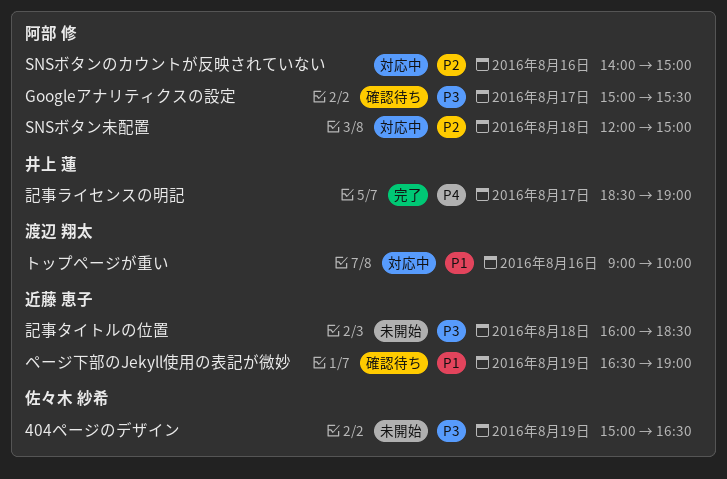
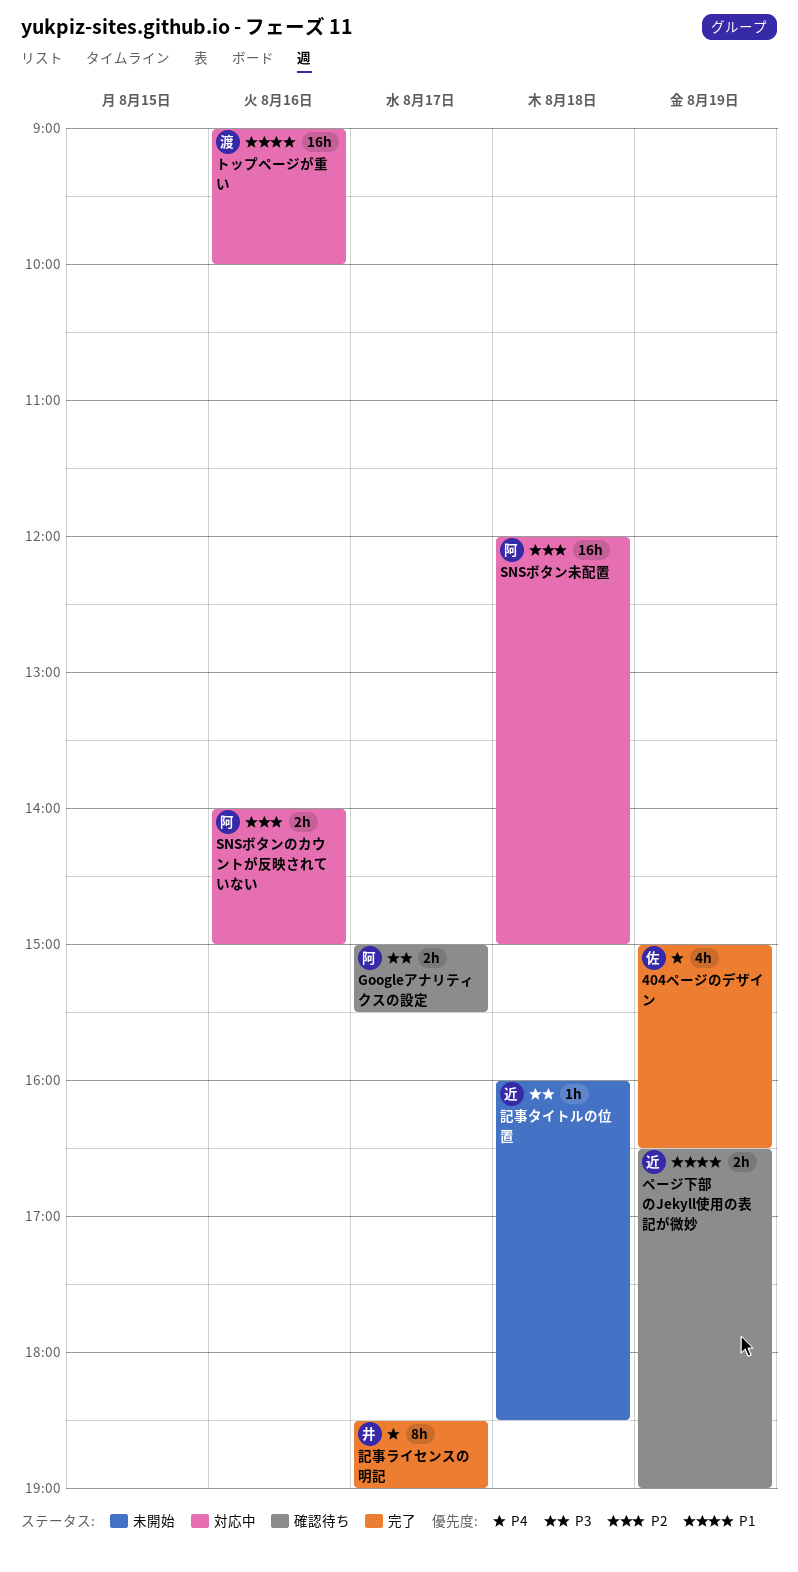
404ページのデザイン, status: 未開始 -> 完了
404ページのデザイン, priority: P3 -> P4

